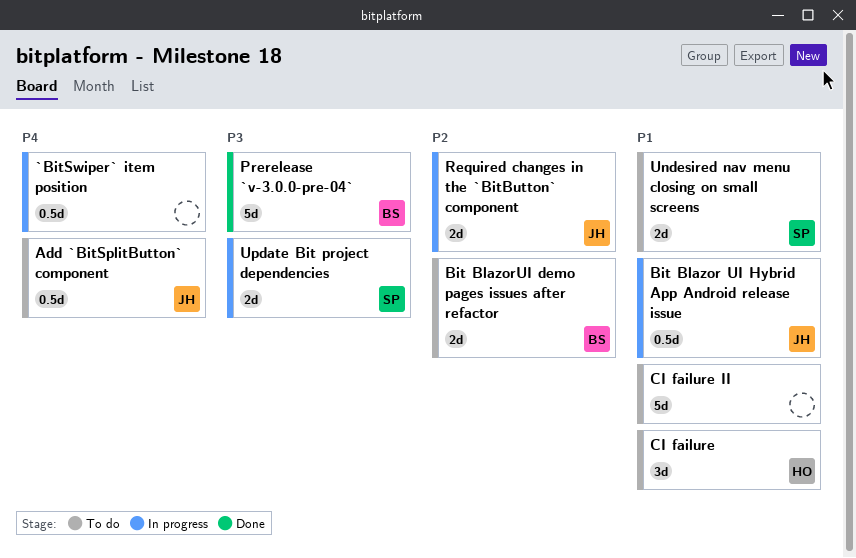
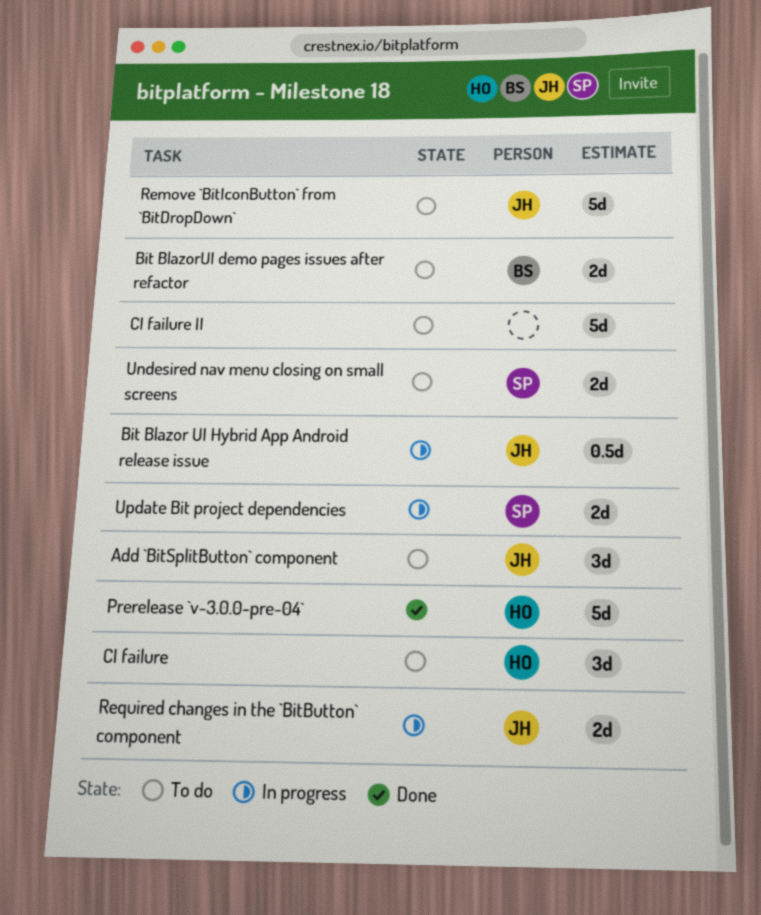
`BitSwiper` item position: present -> none
Add `BitSplitButton` component, estimate: 0.5d -> 3d
Prerelease `v-3.0.0-pre-04`, owner: BS -> HO
Remove `BitIconButton` from `BitDropDown`: none -> present

